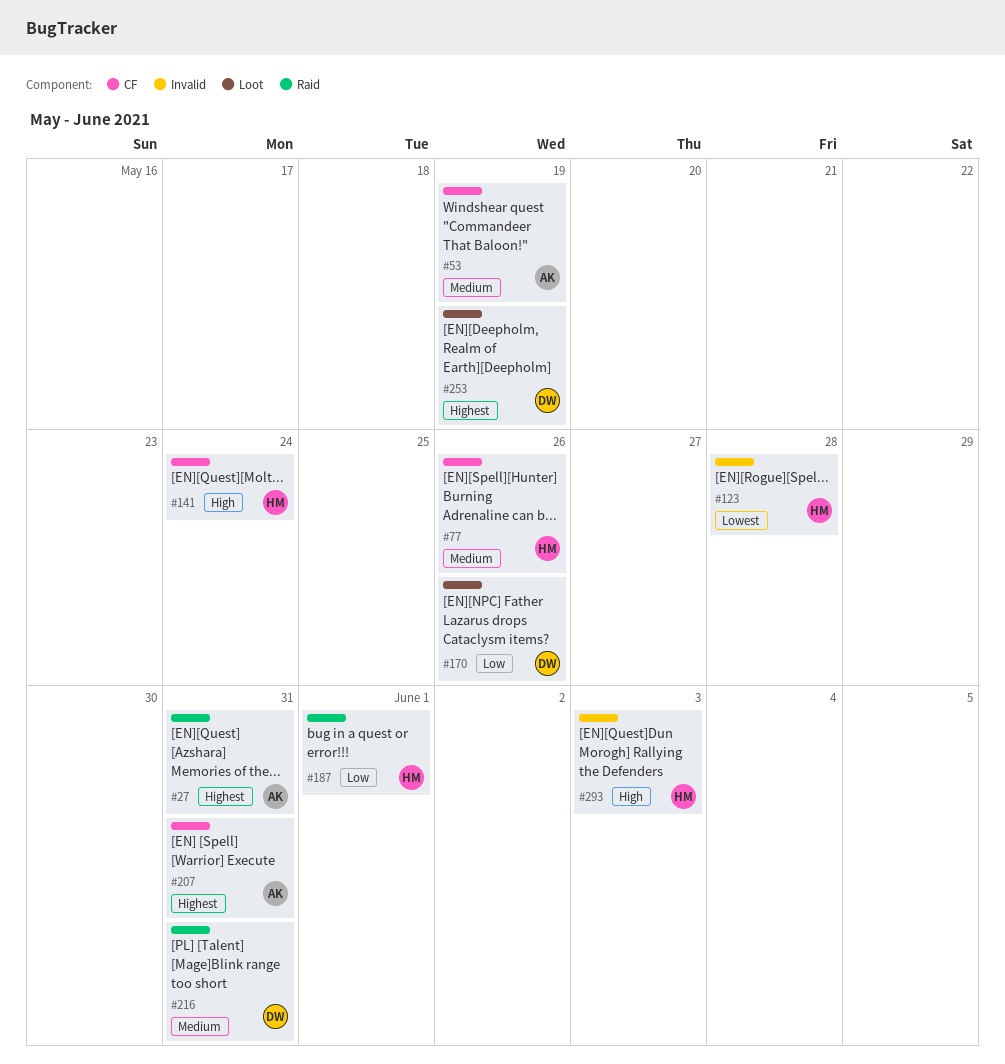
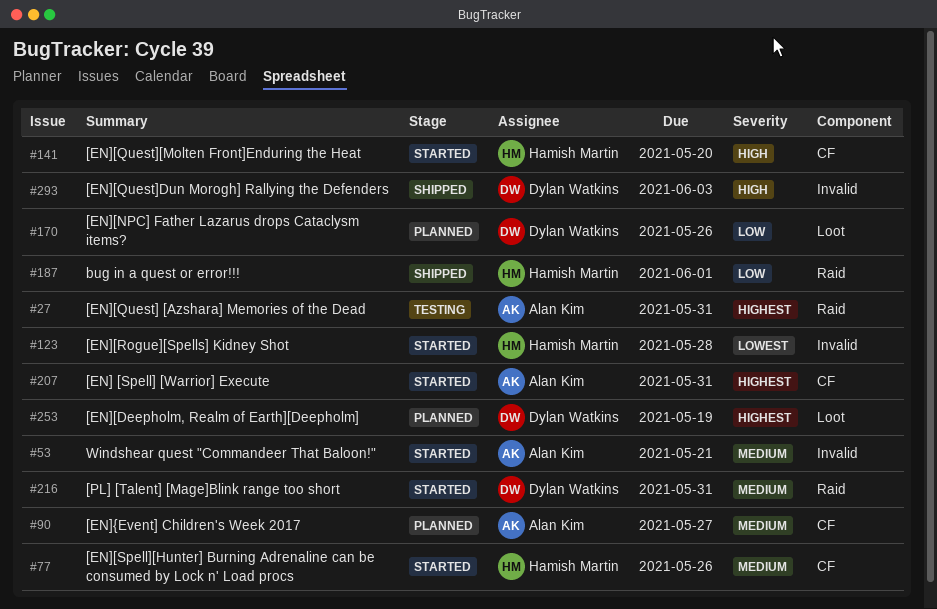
#53, label: CF -> Invalid
#53, due: May 19 -> May 21
#90: none -> present
#141, due: May 24 -> May 20
#293, owner: Hamish Martin -> Dylan Watkins

